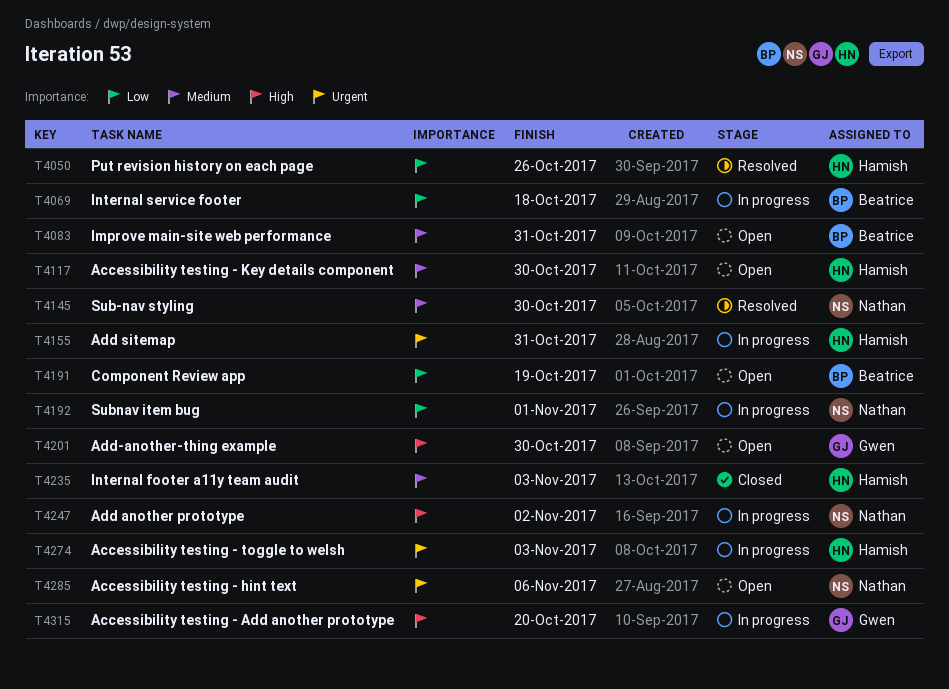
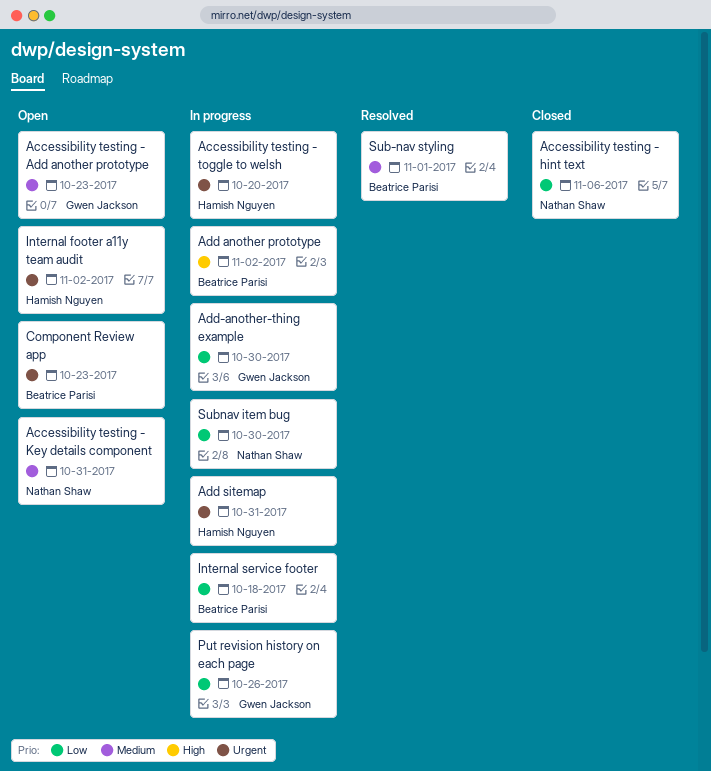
Accessibility testing - Add another prototype, status: In progress -> Open
Accessibility testing - Add another prototype, priority: High -> Medium
Accessibility testing - Add another prototype, due: Oct 20 -> Oct 23
Accessibility testing - hint text, status: Open -> Closed
Accessibility testing - hint text, priority: Urgent -> Low
Accessibility testing - Key details component, owner: Hamish Nguyen -> Nathan Shaw
Accessibility testing - Key details component, due: Oct 30 -> Oct 31
Accessibility testing - toggle to welsh, due: Nov 3 -> Oct 20
Add another prototype, owner: Nathan Shaw -> Beatrice Parisi
Add-another-thing example, status: Open -> In progress
Add-another-thing example, priority: High -> Low
Component Review app, priority: Low -> Urgent
Component Review app, due: Oct 19 -> Oct 23
Improve main-site web performance: present -> none
Internal footer a11y team audit, status: Closed -> Open
Internal footer a11y team audit, priority: Medium -> Urgent
Internal footer a11y team audit, due: Nov 3 -> Nov 2
Put revision history on each page, status: Resolved -> In progress
Put revision history on each page, owner: Hamish Nguyen -> Gwen Jackson
Sub-nav styling, owner: Nathan Shaw -> Beatrice Parisi
Sub-nav styling, due: Oct 30 -> Nov 1
Subnav item bug, due: Nov 1 -> Oct 30

